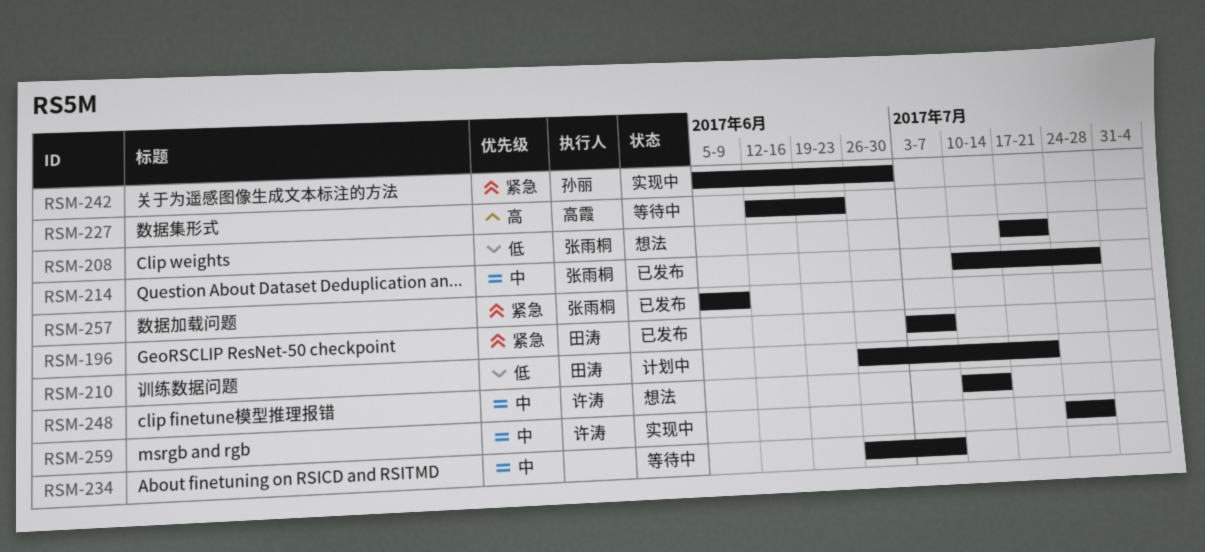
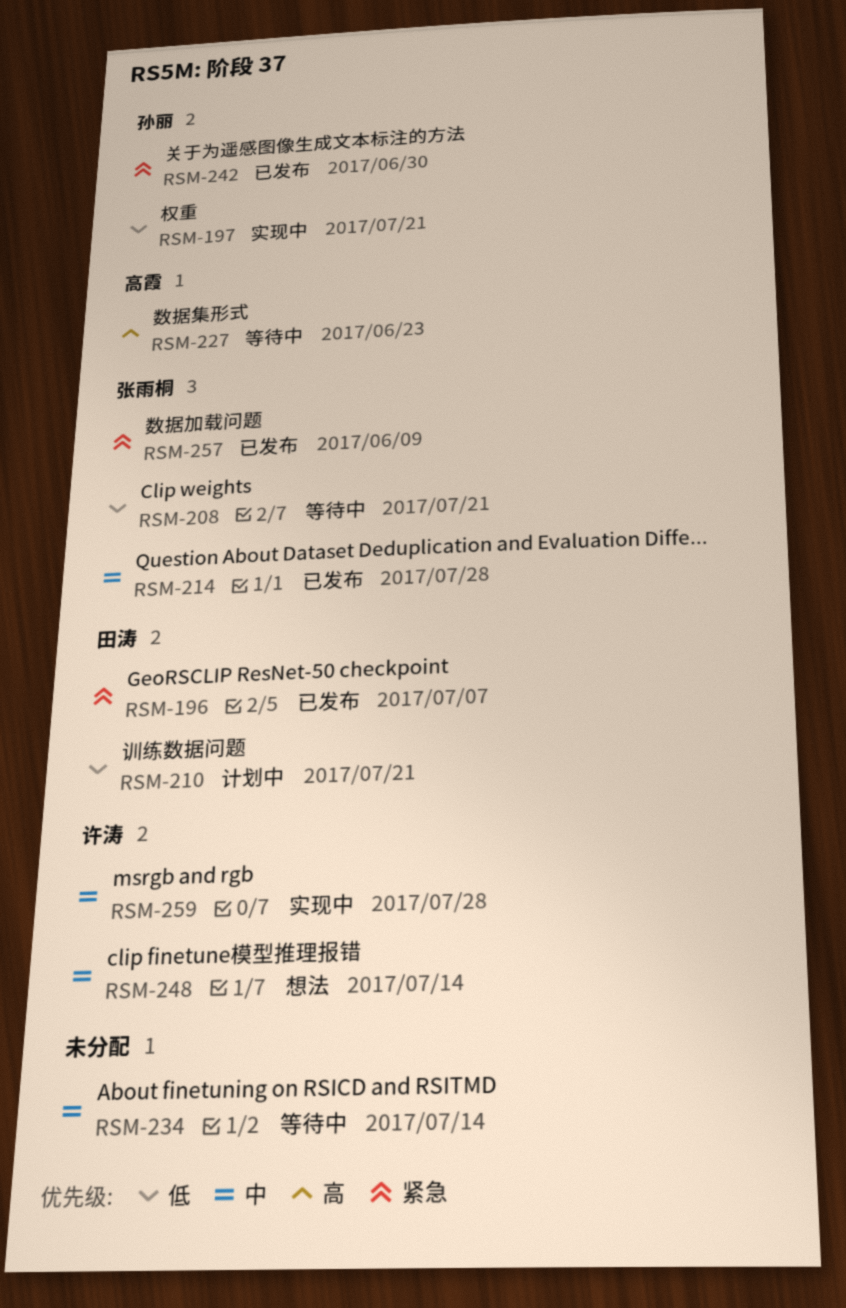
RSM-197: none -> present
RSM-208, status: 想法 -> 等待中
RSM-234, due: Jul 7 -> Jul 14
RSM-242, status: 实现中 -> 已发布

